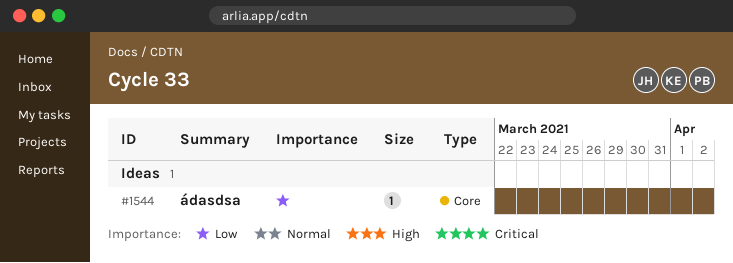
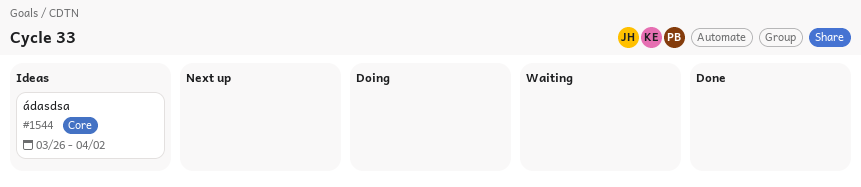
#1544, start: Mar 22 -> Mar 26

